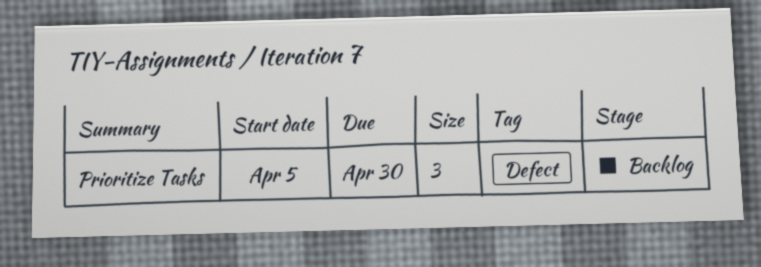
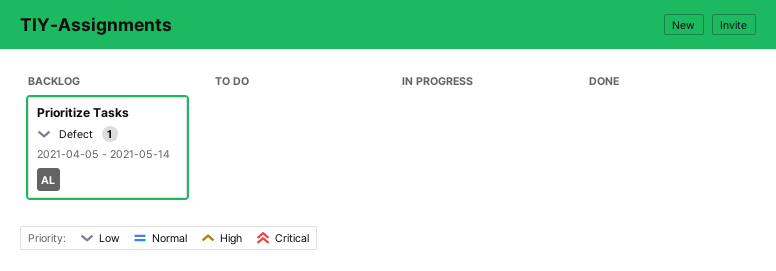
Prioritize Tasks, estimate: 3 -> 1
Prioritize Tasks, due: Apr 30 -> May 14

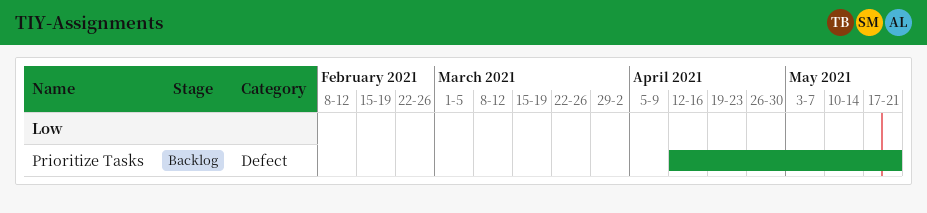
Prioritize Tasks, start: Apr 5 -> Apr 12
Prioritize Tasks, due: May 14 -> May 21

